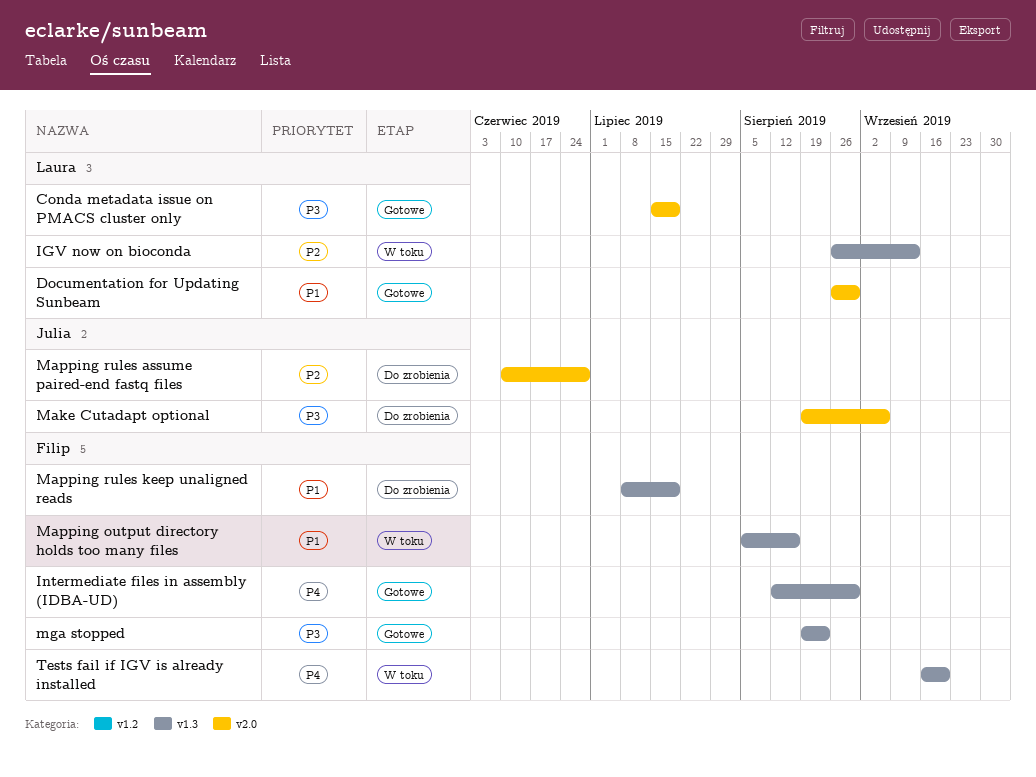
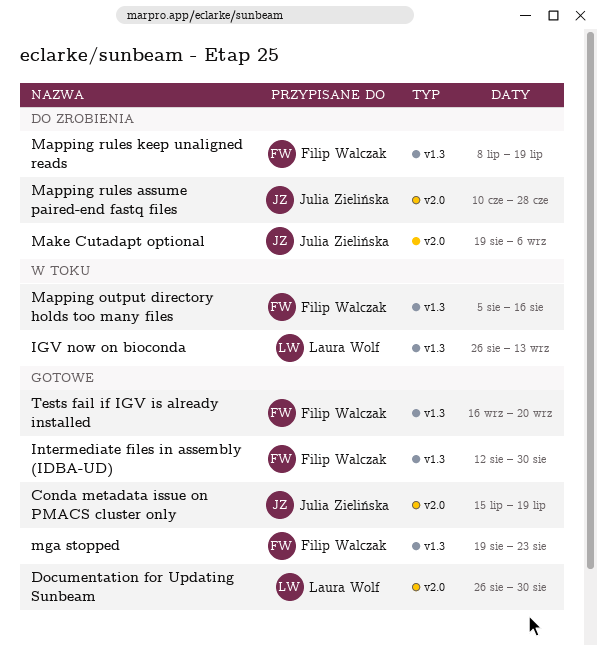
Conda metadata issue on PMACS cluster only, owner: Laura Wolf -> Julia Zielińska
Tests fail if IGV is already installed, status: W toku -> Gotowe

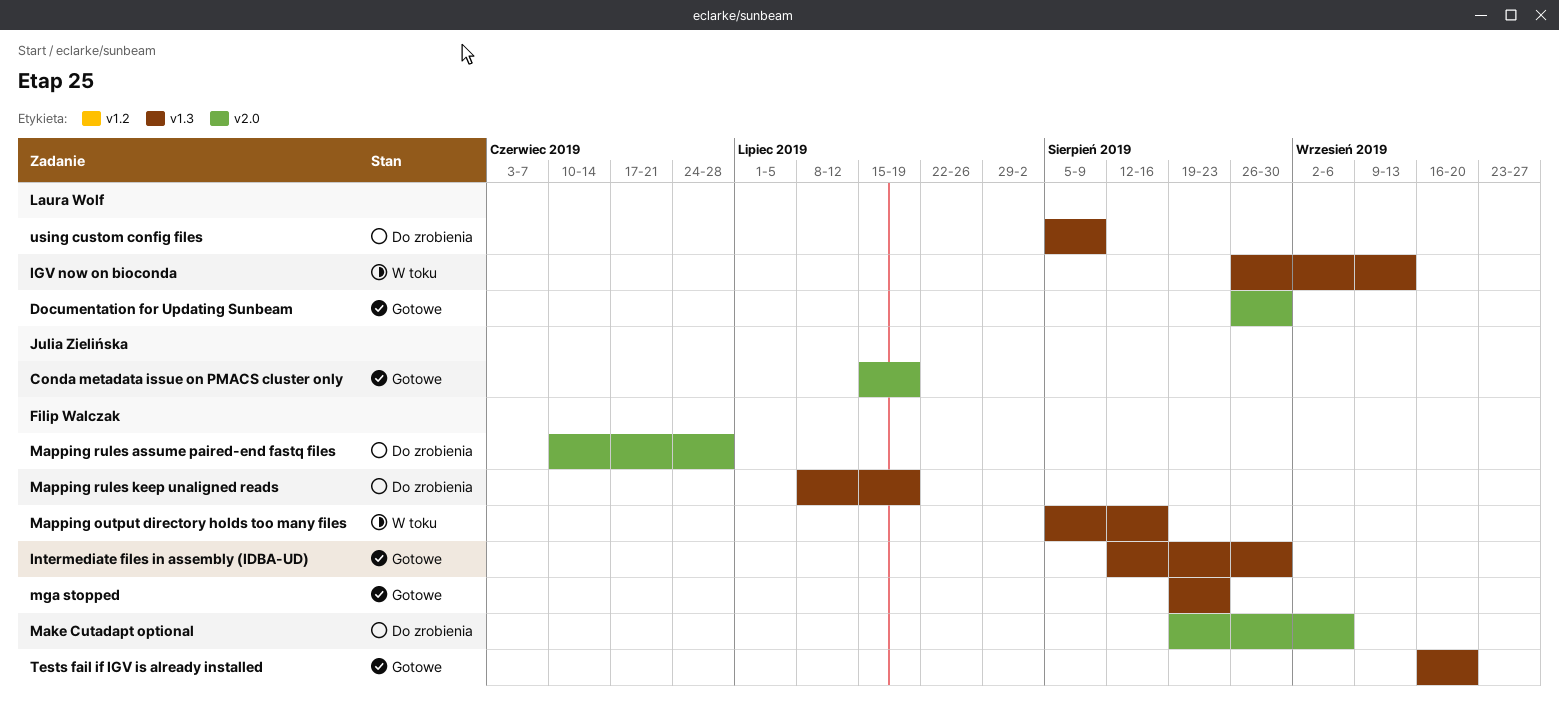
Make Cutadapt optional, owner: Julia Zielińska -> Filip Walczak
Mapping rules assume paired-end fastq files, owner: Julia Zielińska -> Filip Walczak
using custom config files: none -> present

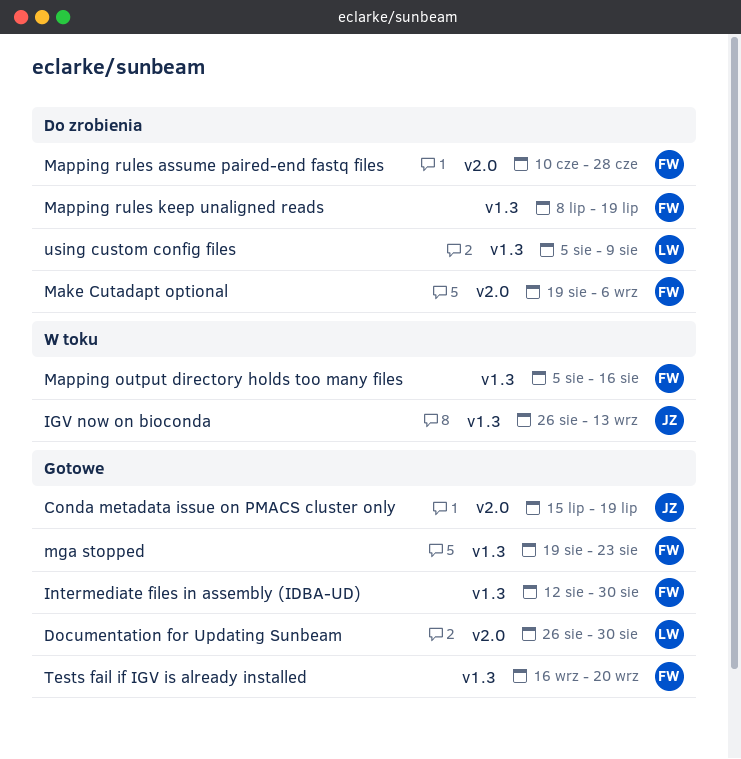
IGV now on bioconda, owner: Laura Wolf -> Julia Zielińska

